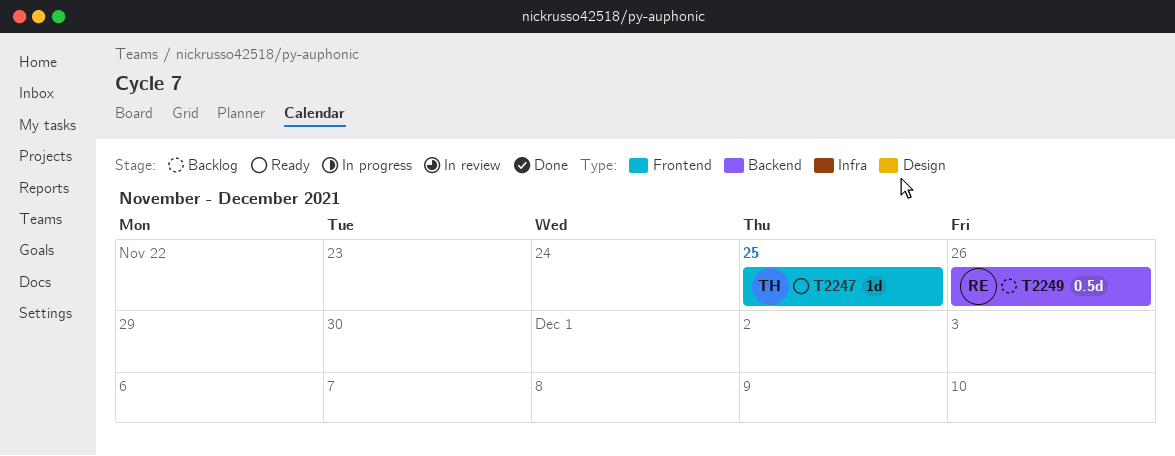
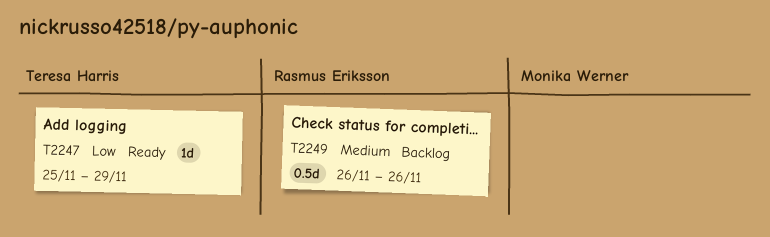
T2247, due: Nov 25 -> Nov 29

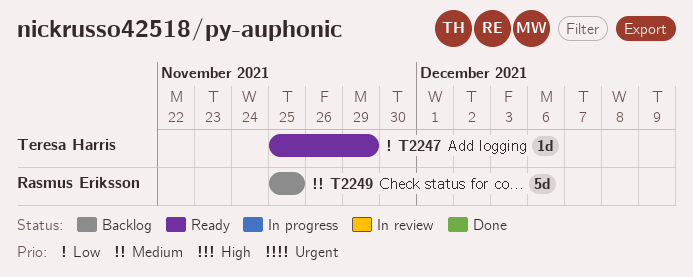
T2249, estimate: 0.5d -> 5d
T2249, start: Nov 26 -> Nov 25
T2249, due: Nov 26 -> Nov 25

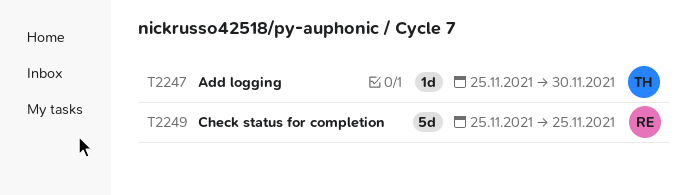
T2247, due: Nov 29 -> Nov 30

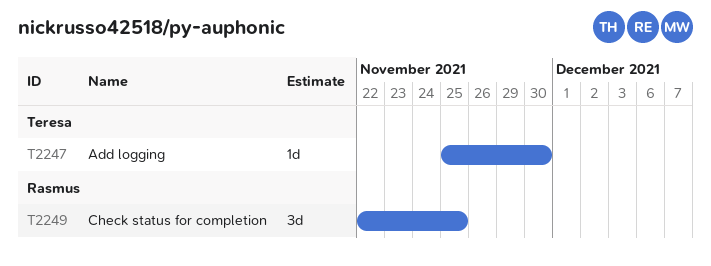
T2249, estimate: 5d -> 3d
T2249, start: Nov 25 -> Nov 22

